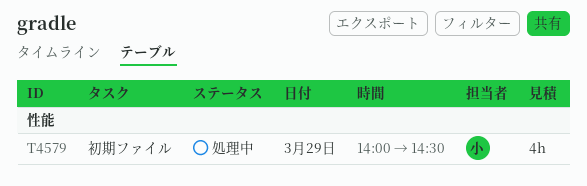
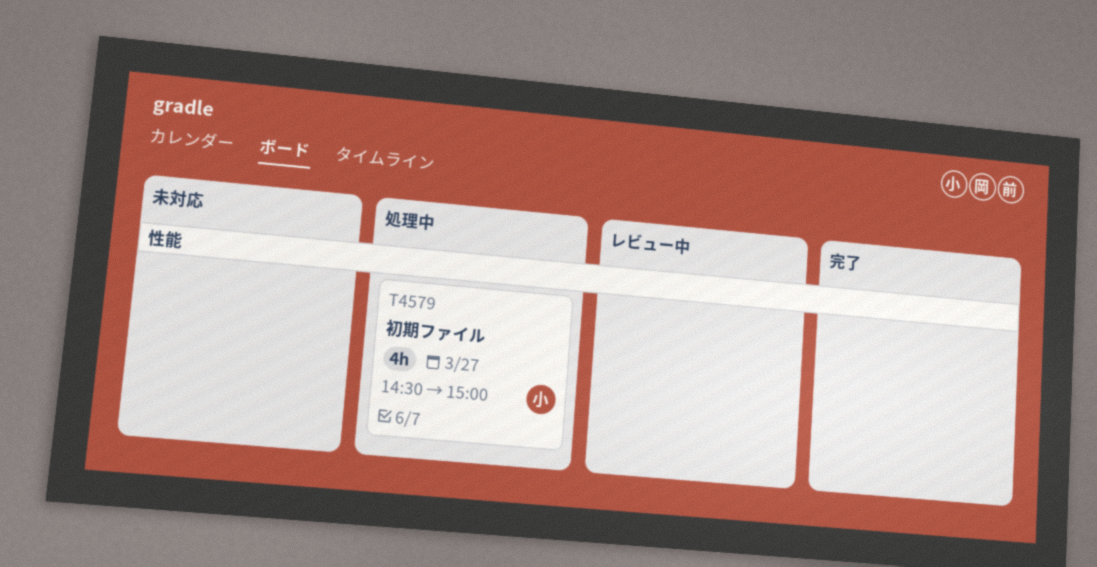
T4579, day: Mar 29 -> Mar 27
T4579, begins: 14:00 -> 14:30
T4579, ends: 14:30 -> 15:00

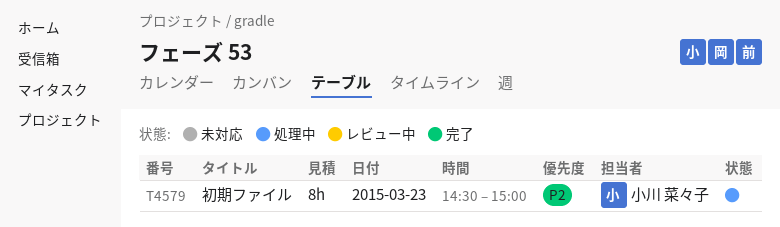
T4579, estimate: 4h -> 8h
T4579, day: Mar 27 -> Mar 23

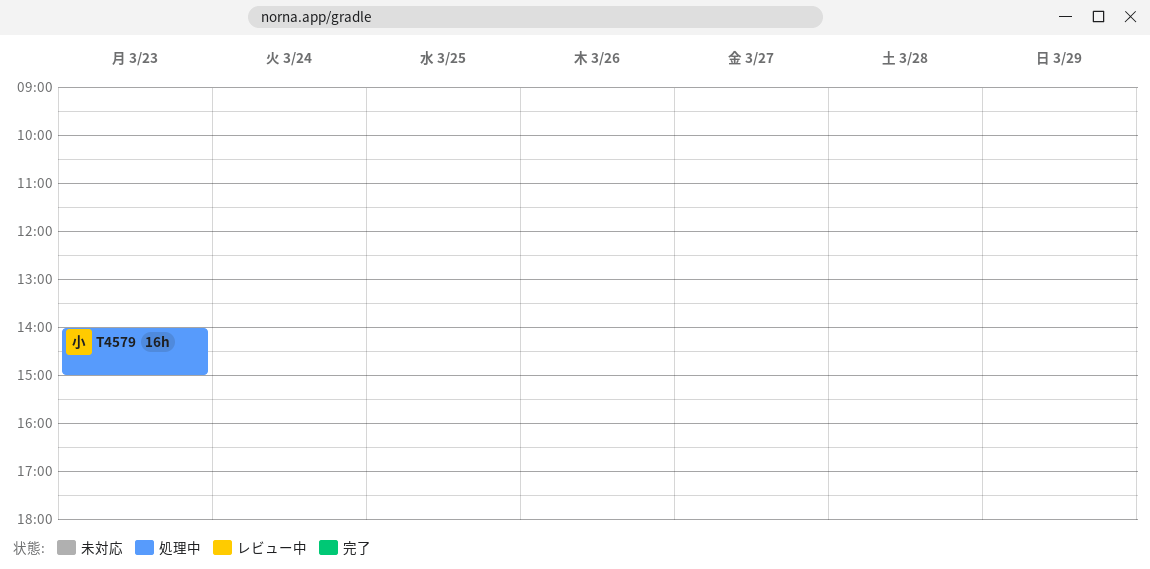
T4579, estimate: 8h -> 16h
T4579, begins: 14:30 -> 14:00

